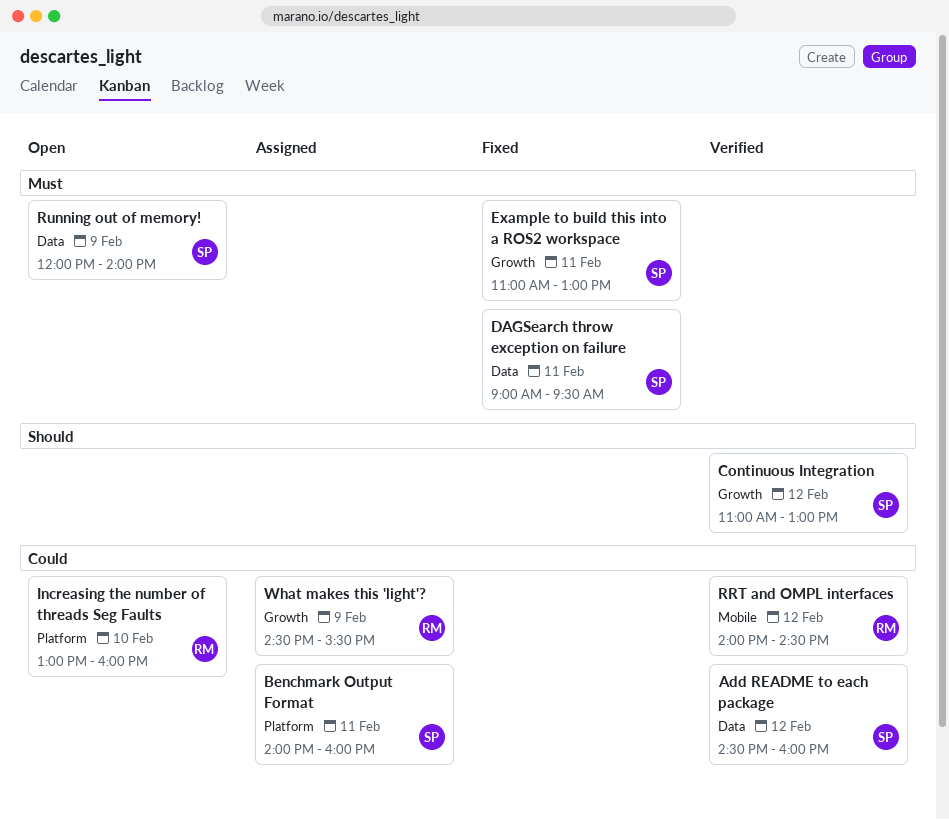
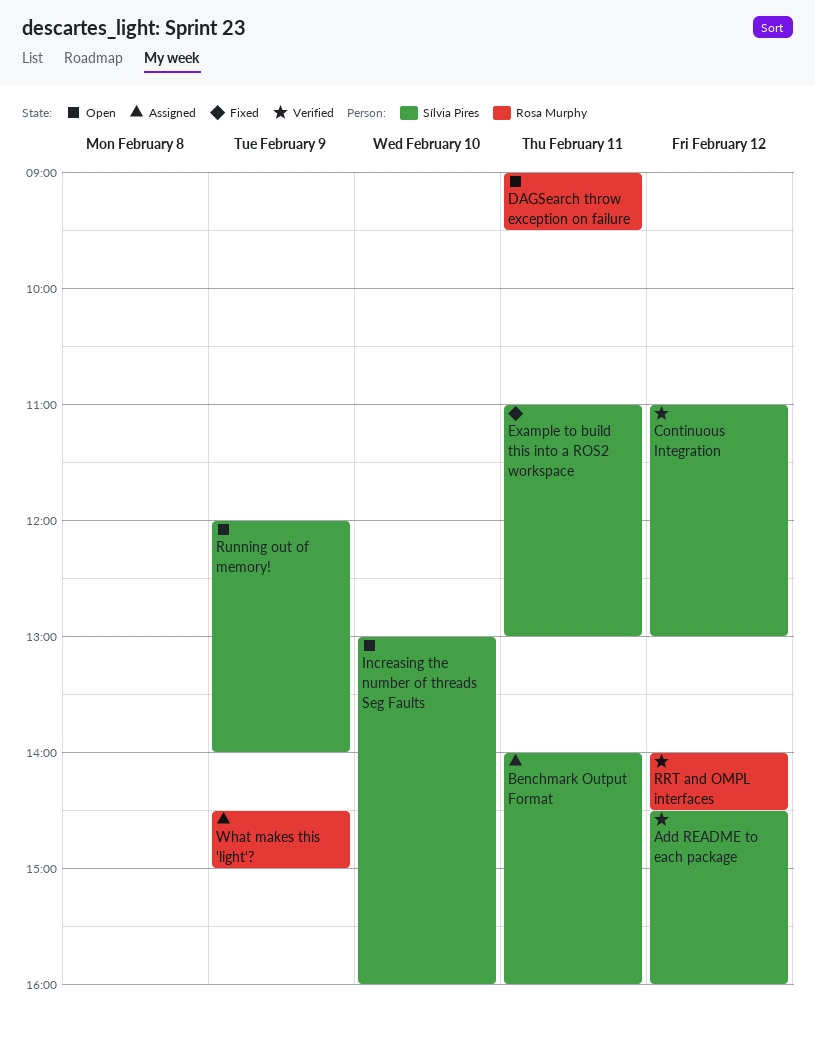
DAGSearch throw exception on failure, status: Fixed -> Open
DAGSearch throw exception on failure, owner: Sílvia Pires -> Rosa Murphy
Increasing the number of threads Seg Faults, owner: Rosa Murphy -> Sílvia Pires
What makes this 'light'?, ends: 15:30 -> 15:00

